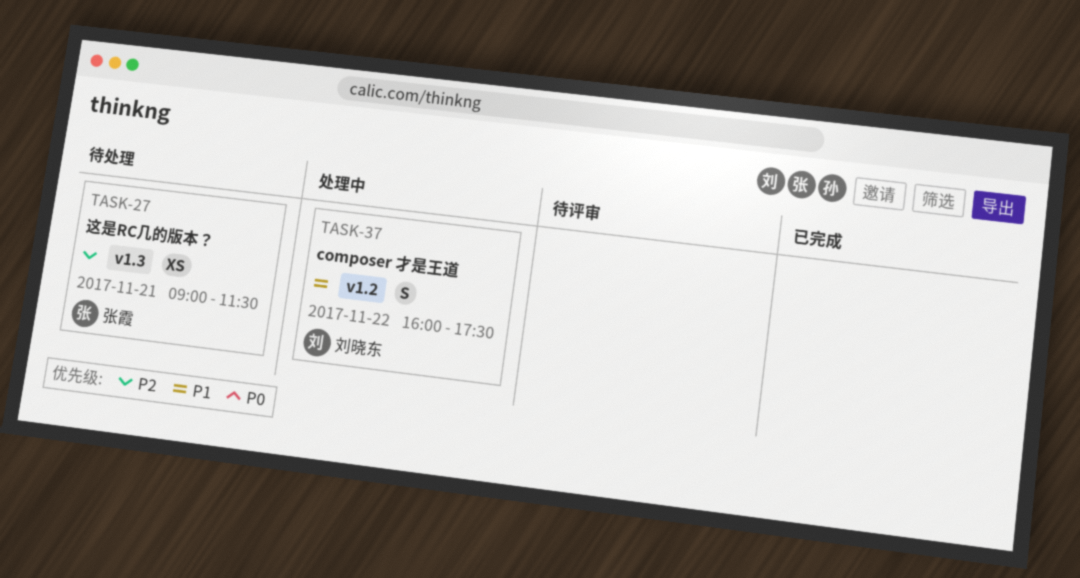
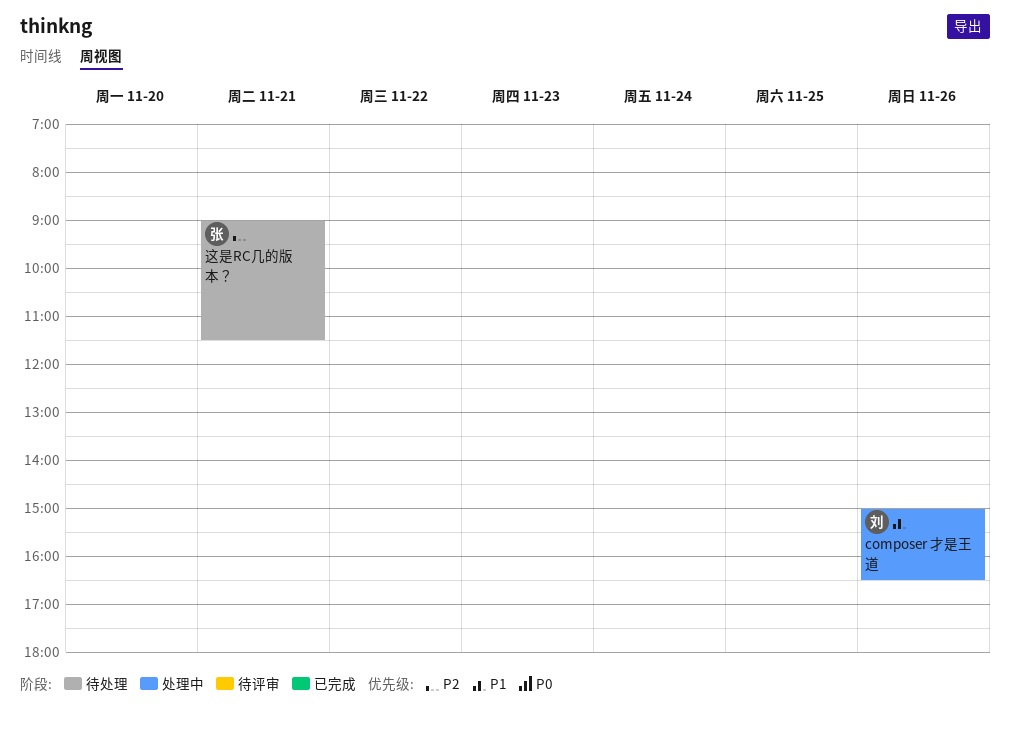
composer 才是王道, day: Nov 22 -> Nov 26
composer 才是王道, begins: 16:00 -> 15:00
composer 才是王道, ends: 17:30 -> 16:30

